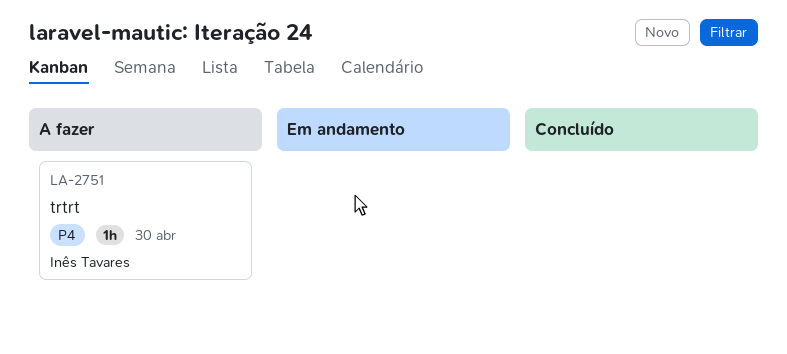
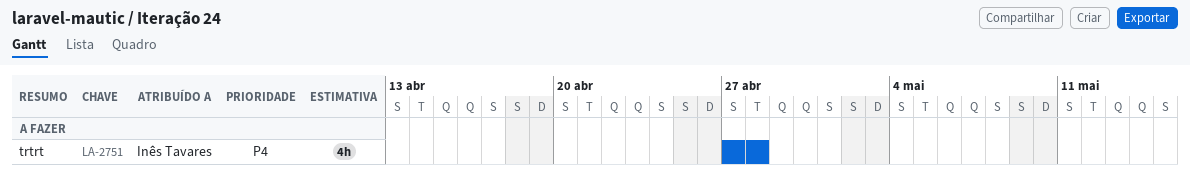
LA-2751, estimate: 1h -> 4h
LA-2751, due: Apr 30 -> Apr 28

